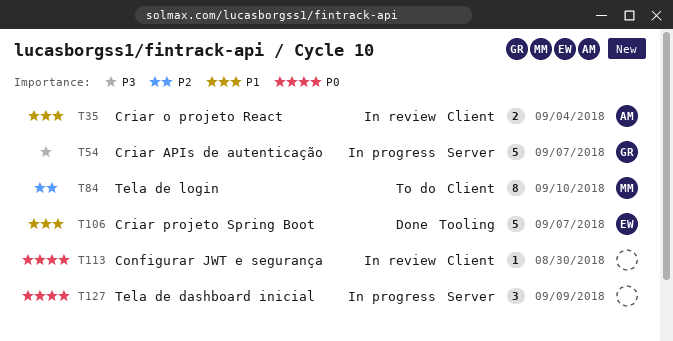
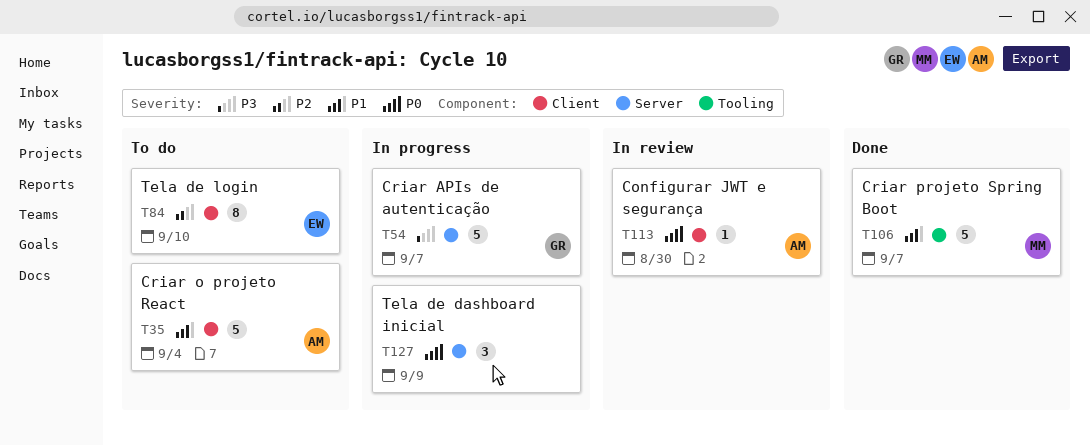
T35, status: In review -> To do
T35, estimate: 2 -> 5
T84, owner: MM -> EW
T106, owner: EW -> MM
T113, owner: none -> AM

